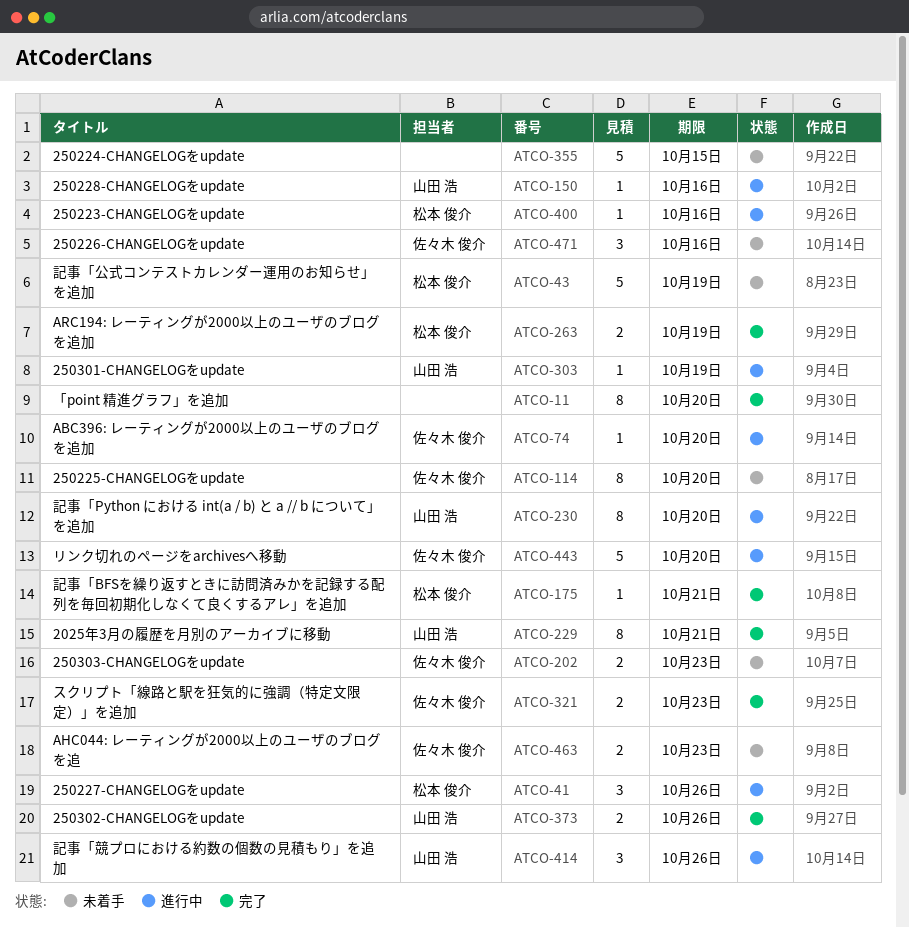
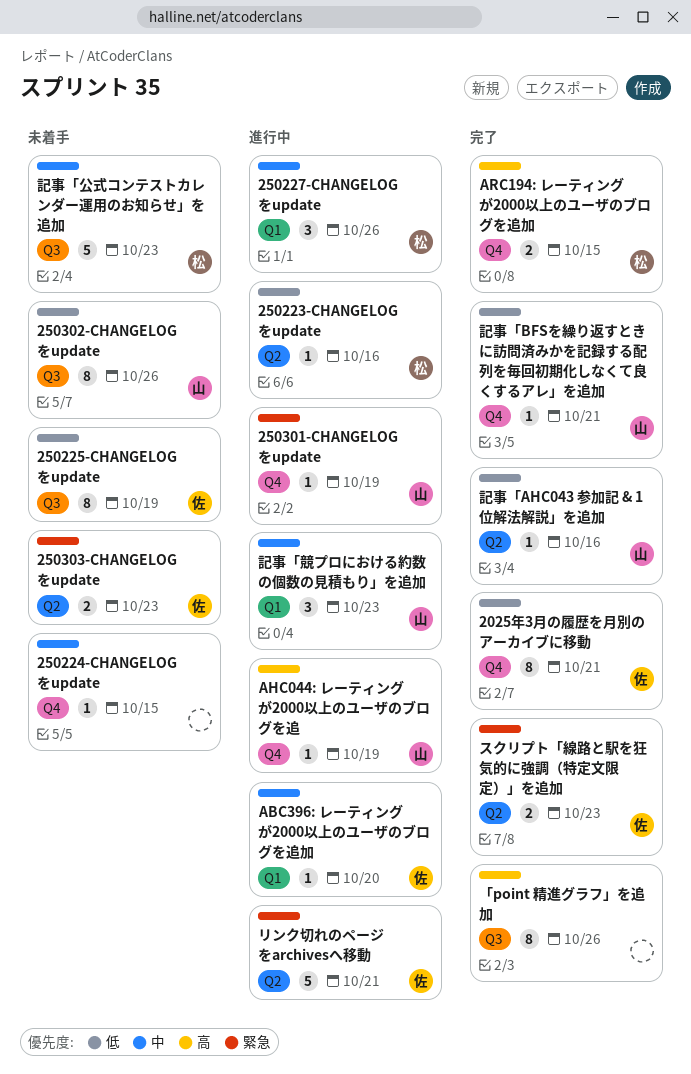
2025年3月の履歴を月別のアーカイブに移動, owner: 山田 浩 -> 佐々木 俊介
250224-CHANGELOGをupdate, estimate: 5 -> 1
250225-CHANGELOGをupdate, due: Oct 20 -> Oct 19
250226-CHANGELOGをupdate: present -> none
250228-CHANGELOGをupdate: present -> none
250302-CHANGELOGをupdate, status: 完了 -> 未着手
250302-CHANGELOGをupdate, estimate: 2 -> 8
AHC044: レーティングが2000以上のユーザのブログを追, status: 未着手 -> 進行中
AHC044: レーティングが2000以上のユーザのブログを追, owner: 佐々木 俊介 -> 山田 浩
AHC044: レーティングが2000以上のユーザのブログを追, estimate: 2 -> 1
AHC044: レーティングが2000以上のユーザのブログを追, due: Oct 23 -> Oct 19
ARC194: レーティングが2000以上のユーザのブログを追加, due: Oct 19 -> Oct 15
「point 精進グラフ」を追加, due: Oct 20 -> Oct 26
リンク切れのページをarchivesへ移動, due: Oct 20 -> Oct 21
記事「AHC043 参加記 & 1位解法解説」を追加: none -> present
記事「BFSを繰り返すときに訪問済みかを記録する配列を毎回初期化しなくて良くするアレ」を追加, owner: 松本 俊介 -> 山田 浩
記事「Python における int(a / b) と a // b について」を追加: present -> none
記事「公式コンテストカレンダー運用のお知らせ」を追加, due: Oct 19 -> Oct 23
記事「競プロにおける約数の個数の見積もり」を追加, due: Oct 26 -> Oct 23

